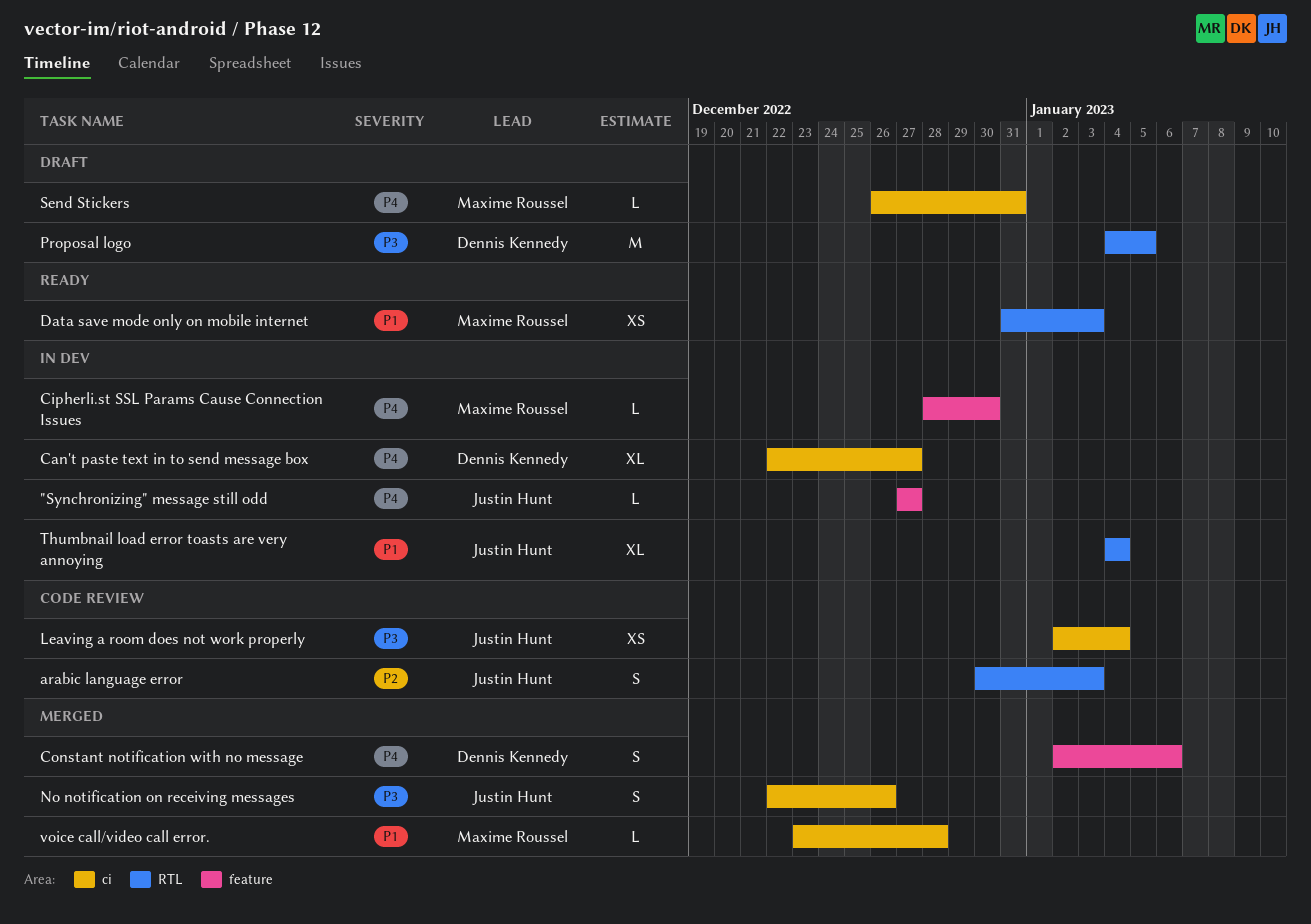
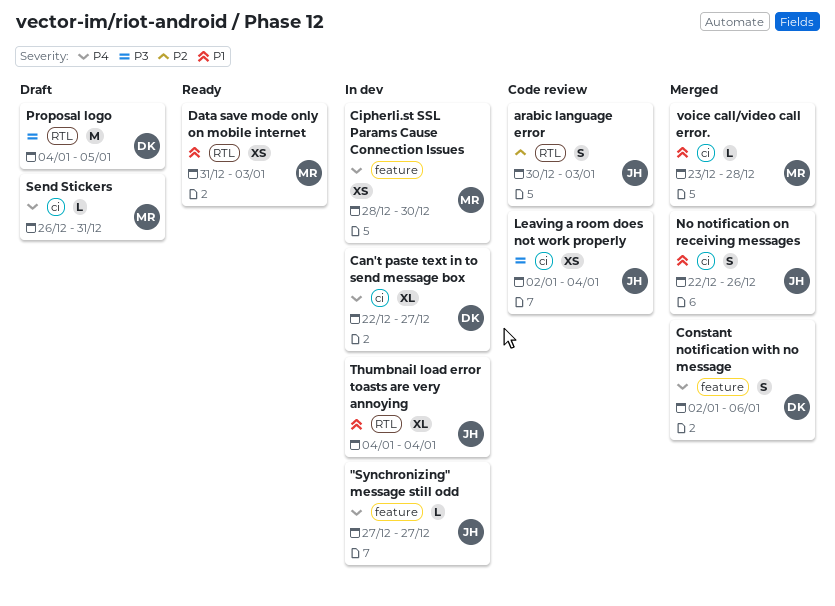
Cipherli.st SSL Params Cause Connection Issues, estimate: L -> XS
No notification on receiving messages, priority: P3 -> P1

